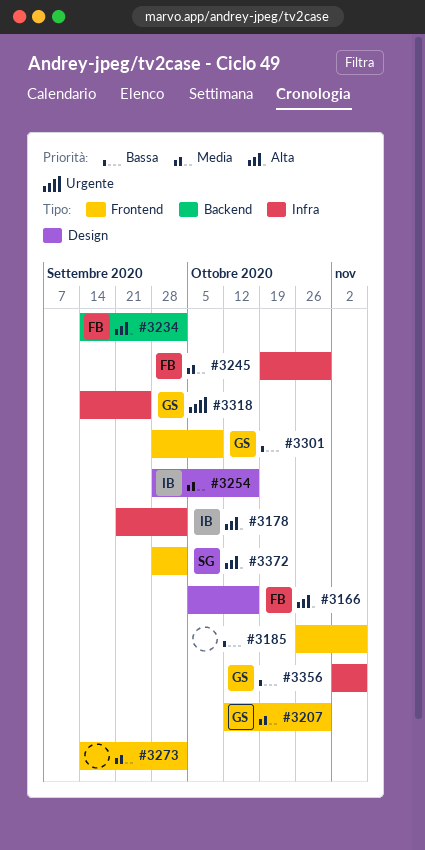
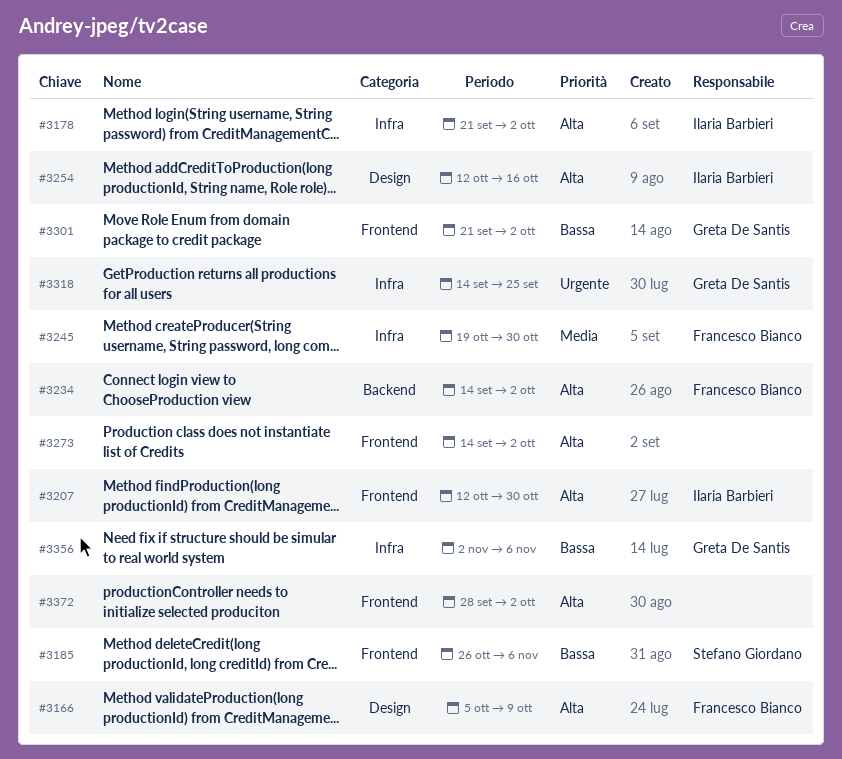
#3166, due: Oct 16 -> Oct 9
#3185, owner: none -> Stefano Giordano
#3207, owner: Greta De Santis -> Ilaria Barbieri
#3207, priority: Media -> Alta
#3254, priority: Media -> Alta
#3254, start: Sep 28 -> Oct 12
#3273, priority: Media -> Alta
#3301, start: Sep 28 -> Sep 21
#3301, due: Oct 9 -> Oct 2
#3372, owner: Stefano Giordano -> none

